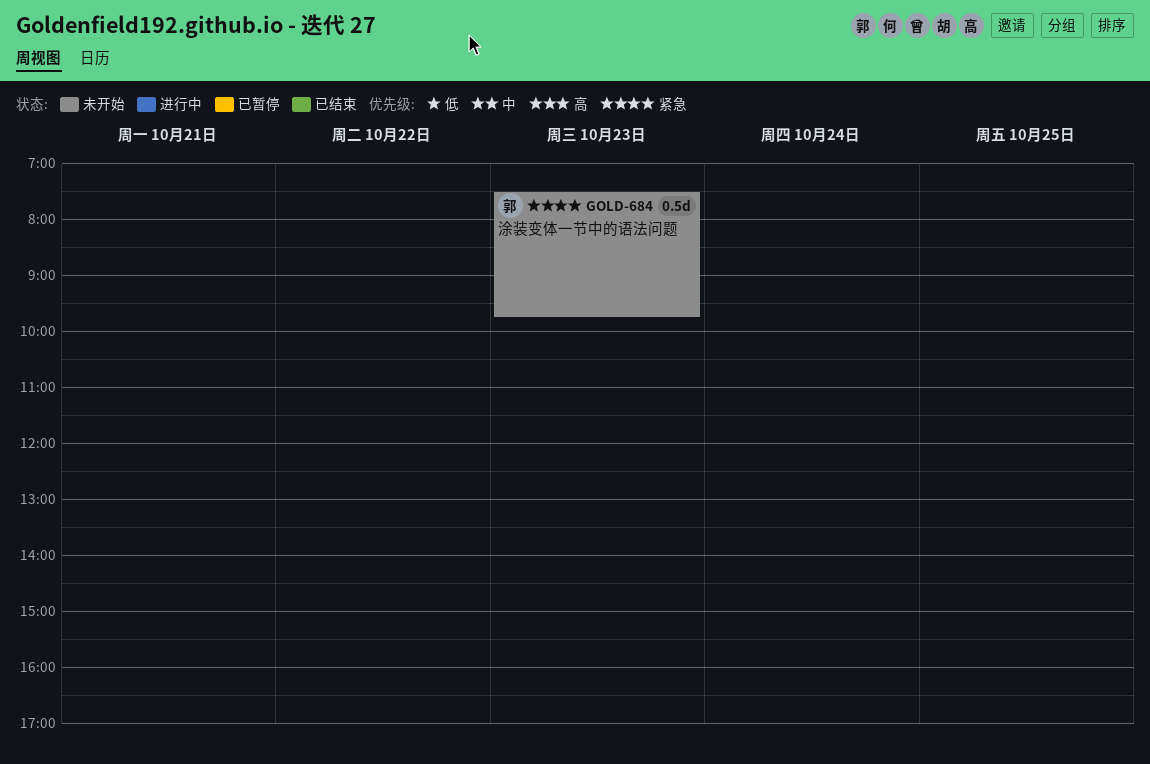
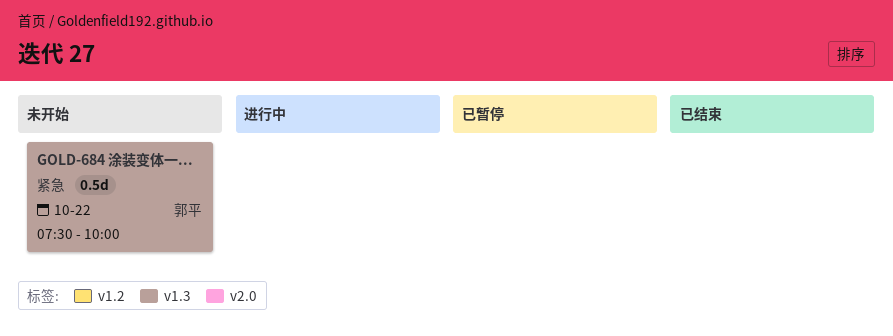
GOLD-684, day: Oct 23 -> Oct 22
GOLD-684, ends: 09:45 -> 10:00

